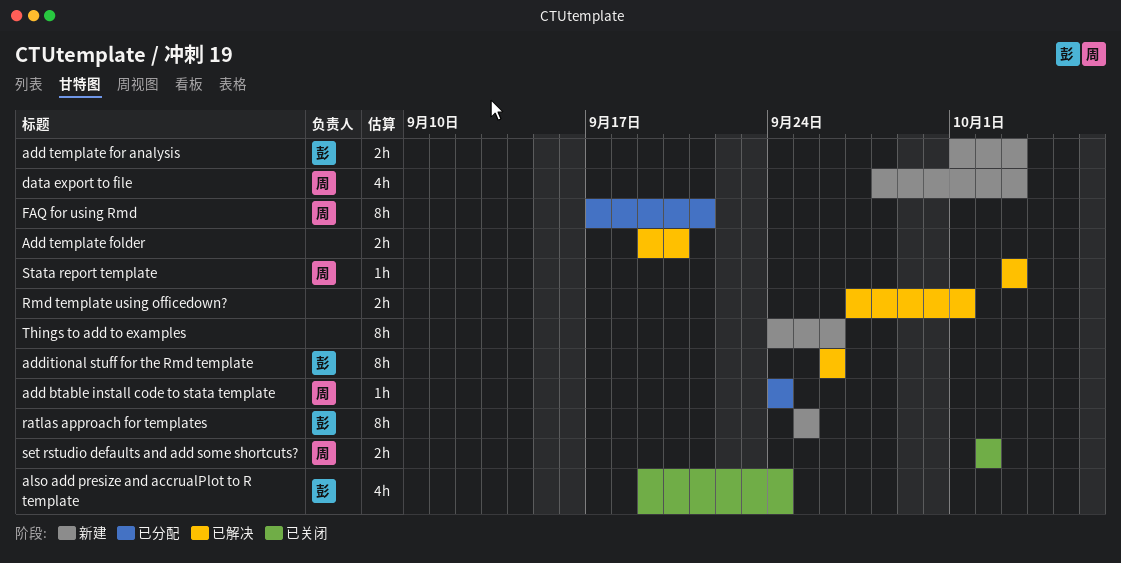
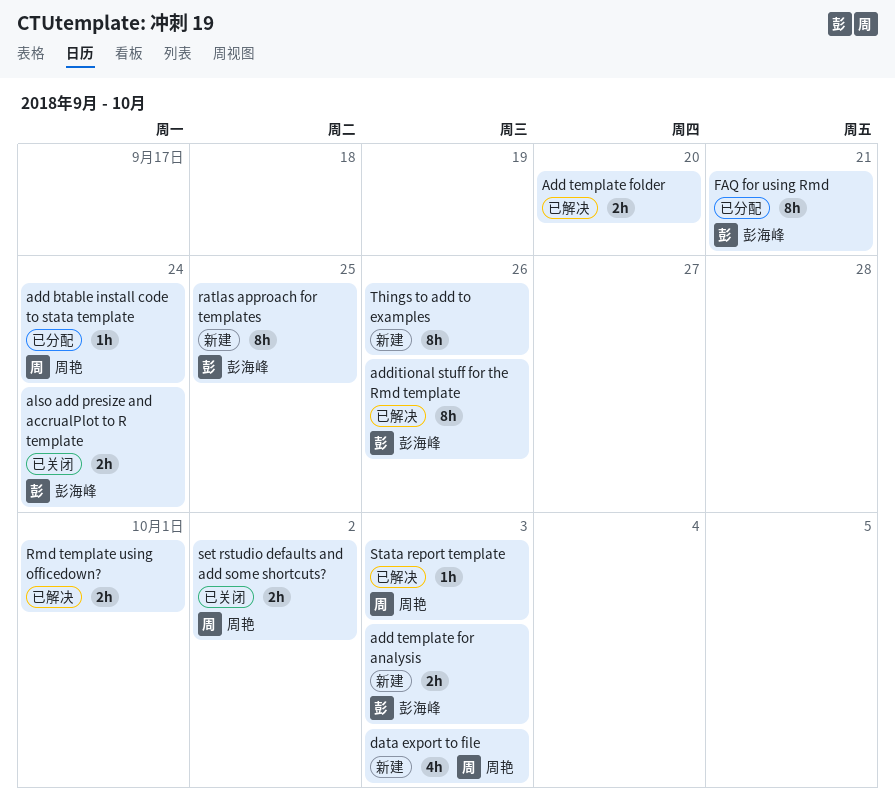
also add presize and accrualPlot to R template, estimate: 4h -> 2h
FAQ for using Rmd, owner: 周艳 -> 彭海峰

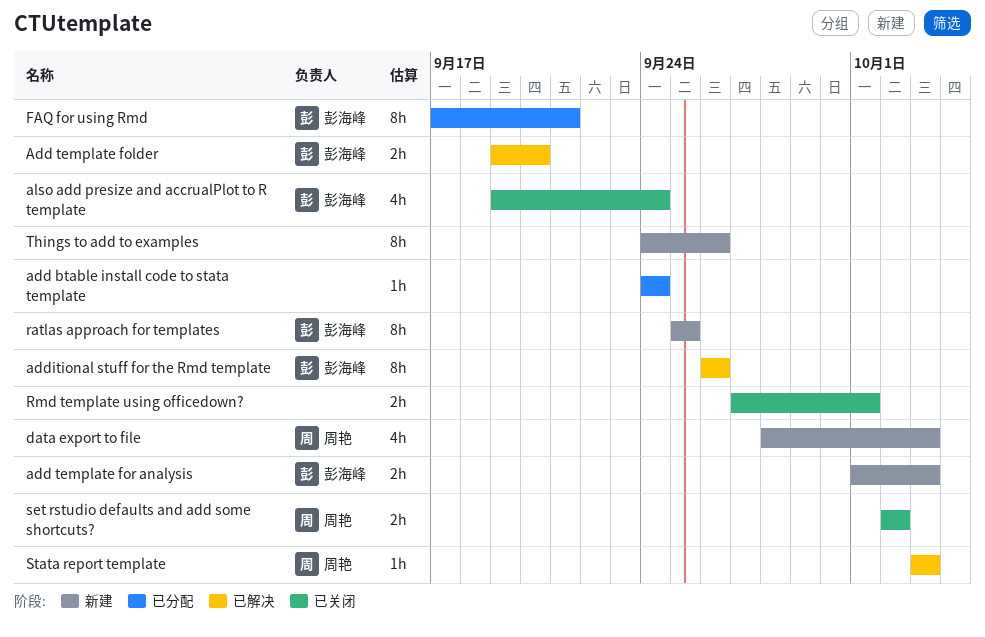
add btable install code to stata template, owner: 周艳 -> none
Add template folder, owner: none -> 彭海峰
also add presize and accrualPlot to R template, estimate: 2h -> 4h
Rmd template using officedown?, status: 已解决 -> 已关闭

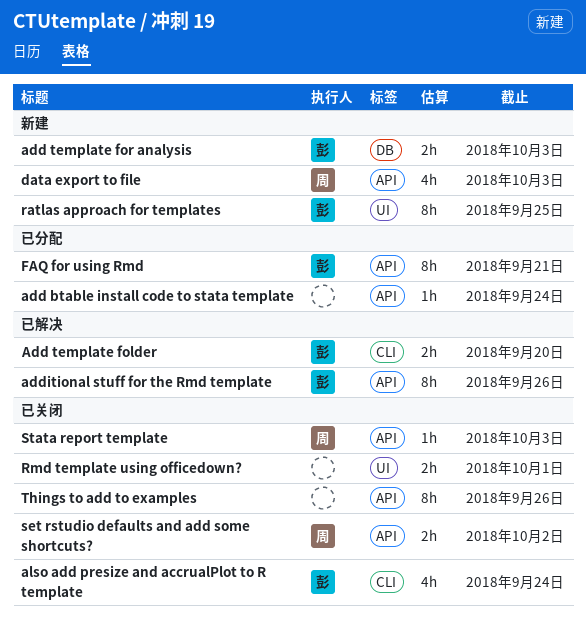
Stata report template, status: 已解决 -> 已关闭
Things to add to examples, status: 新建 -> 已关闭

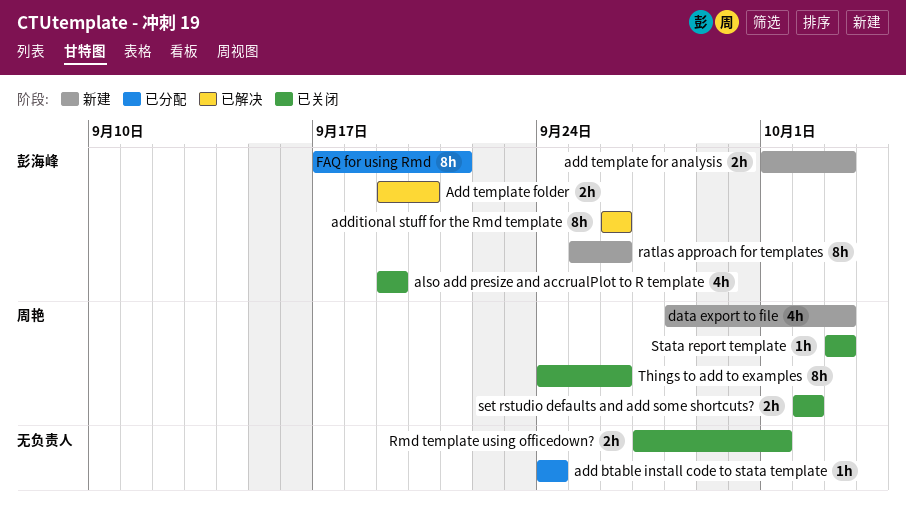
also add presize and accrualPlot to R template, due: Sep 24 -> Sep 19
ratlas approach for templates, due: Sep 25 -> Sep 26
Things to add to examples, owner: none -> 周艳

